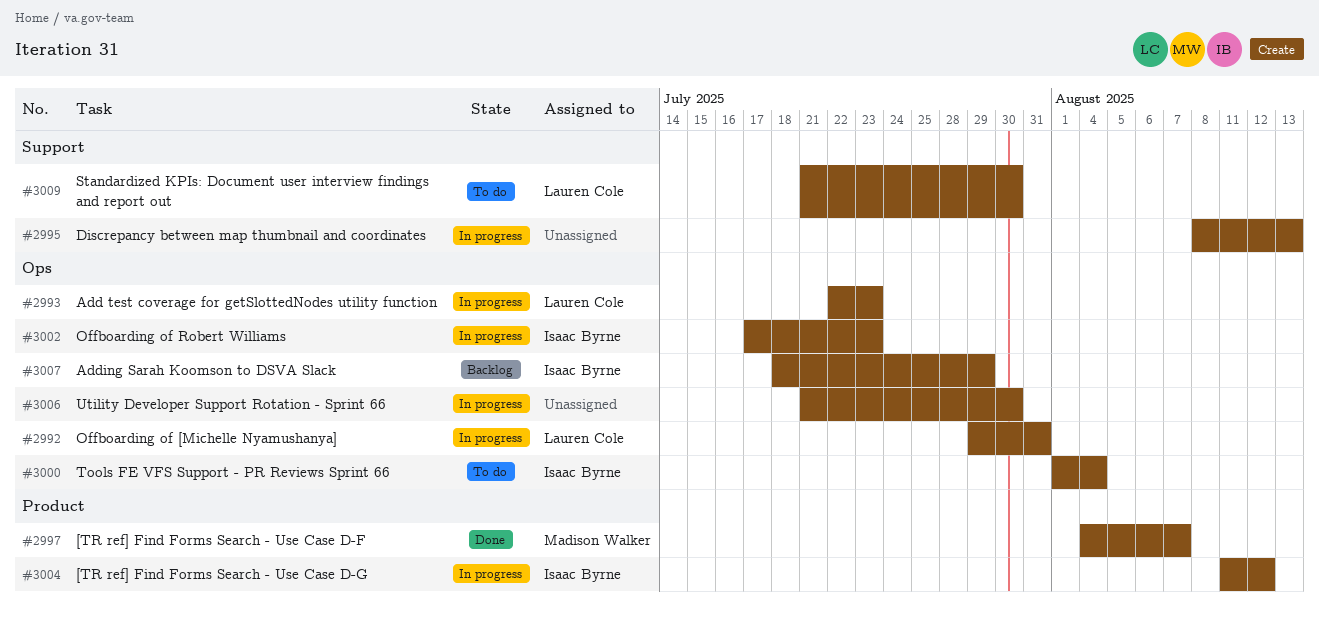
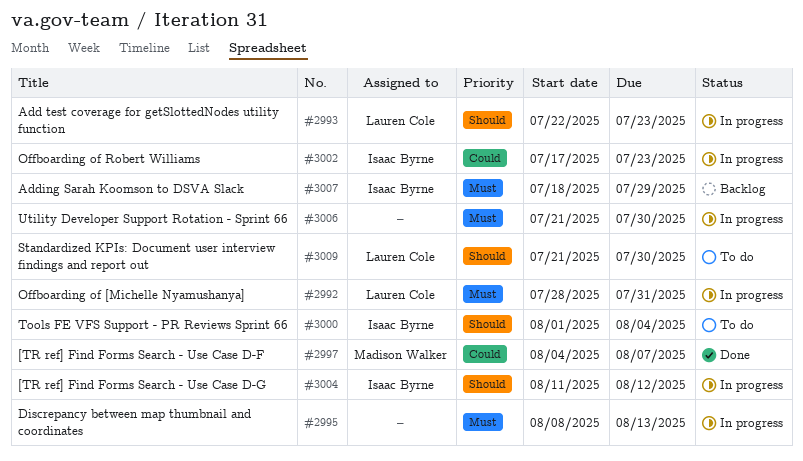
#2992, start: Jul 29 -> Jul 28

